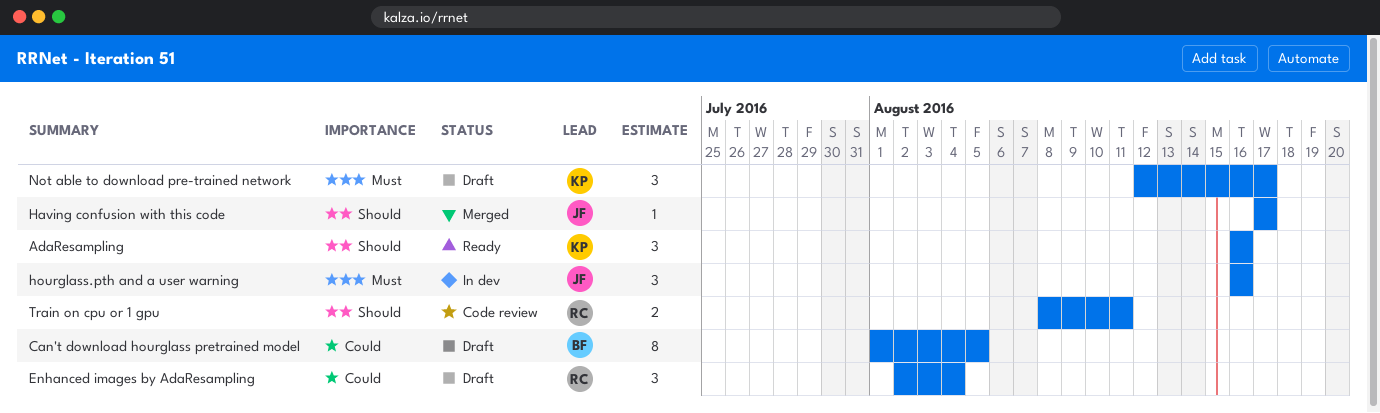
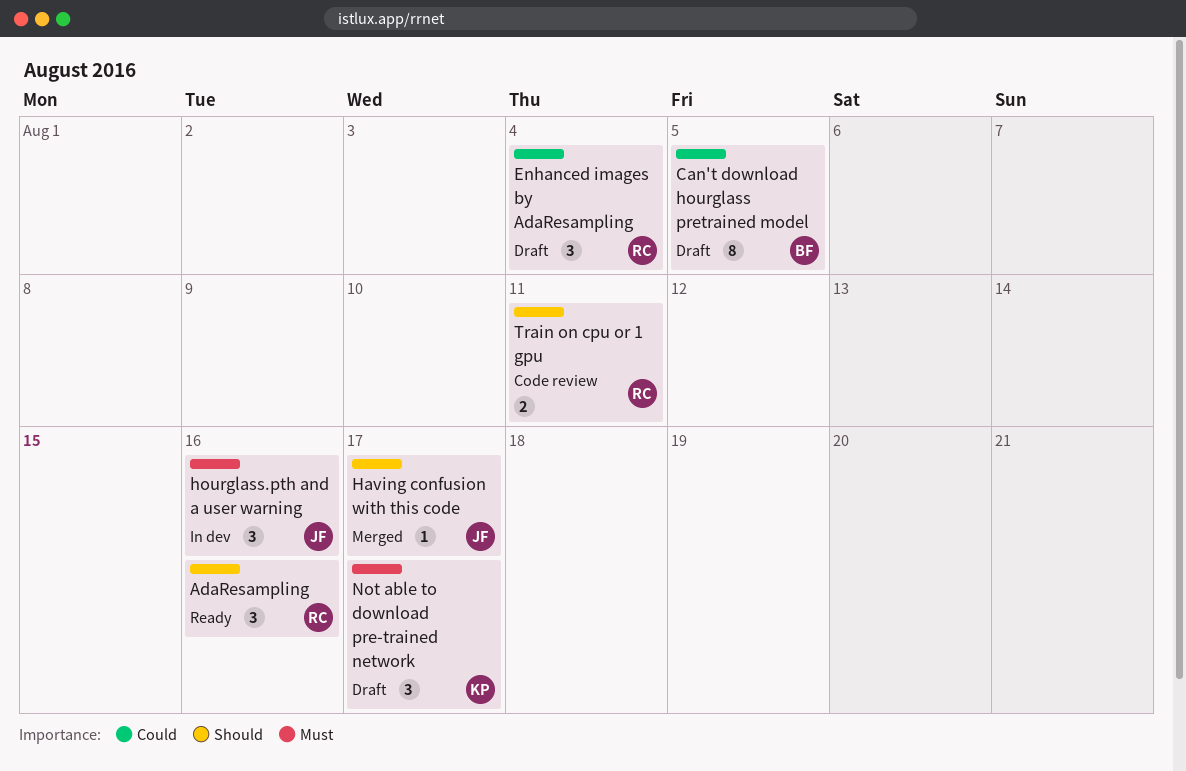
AdaResampling, owner: KP -> RC

